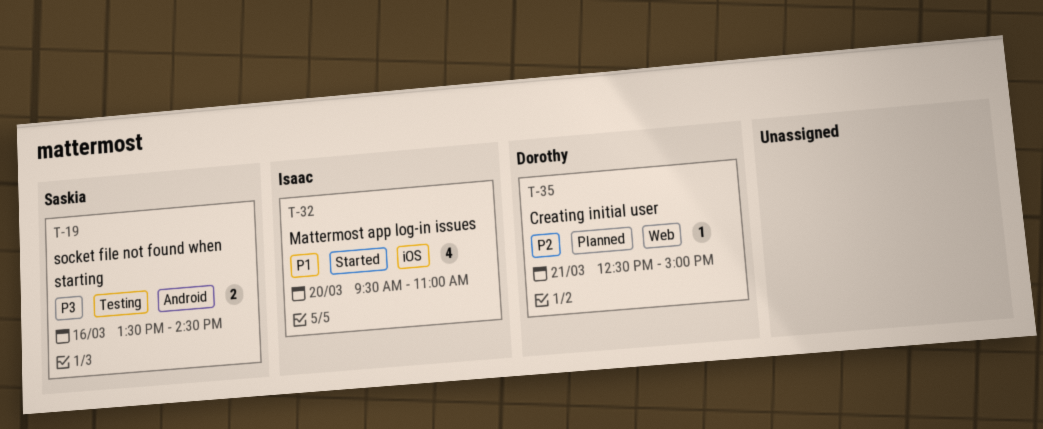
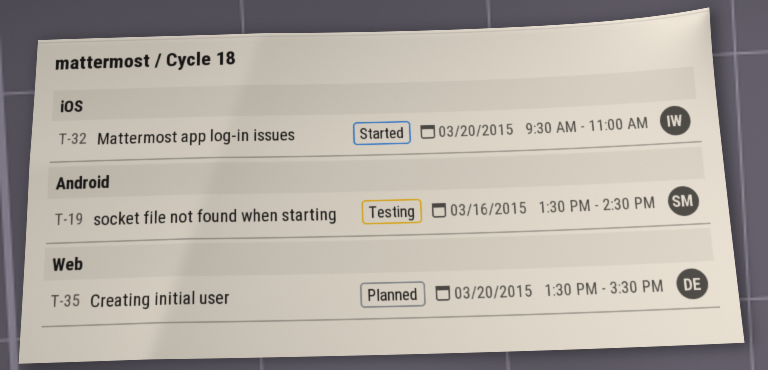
T-35, day: Mar 21 -> Mar 20
T-35, begins: 12:30 -> 13:30
T-35, ends: 15:00 -> 15:30

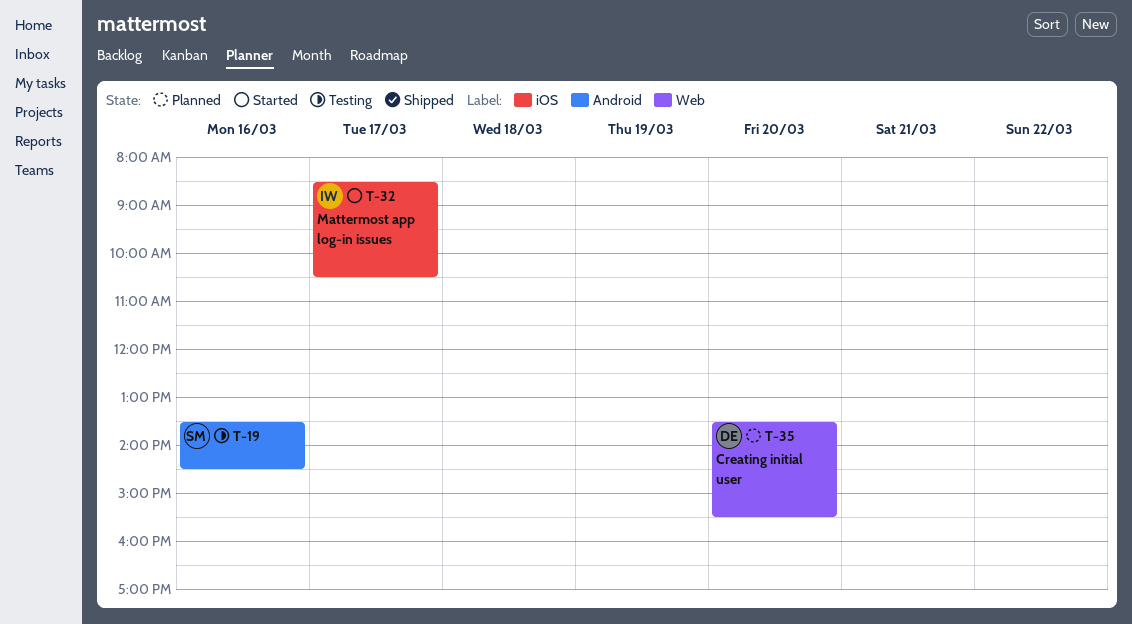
T-32, day: Mar 20 -> Mar 17
T-32, begins: 09:30 -> 08:30
T-32, ends: 11:00 -> 10:30

